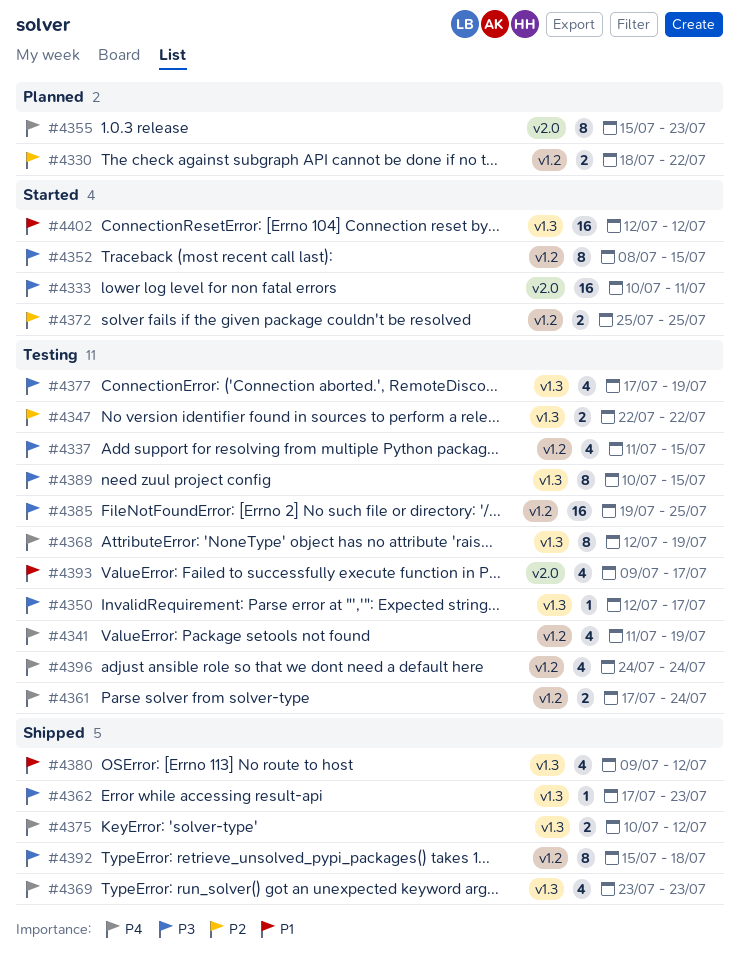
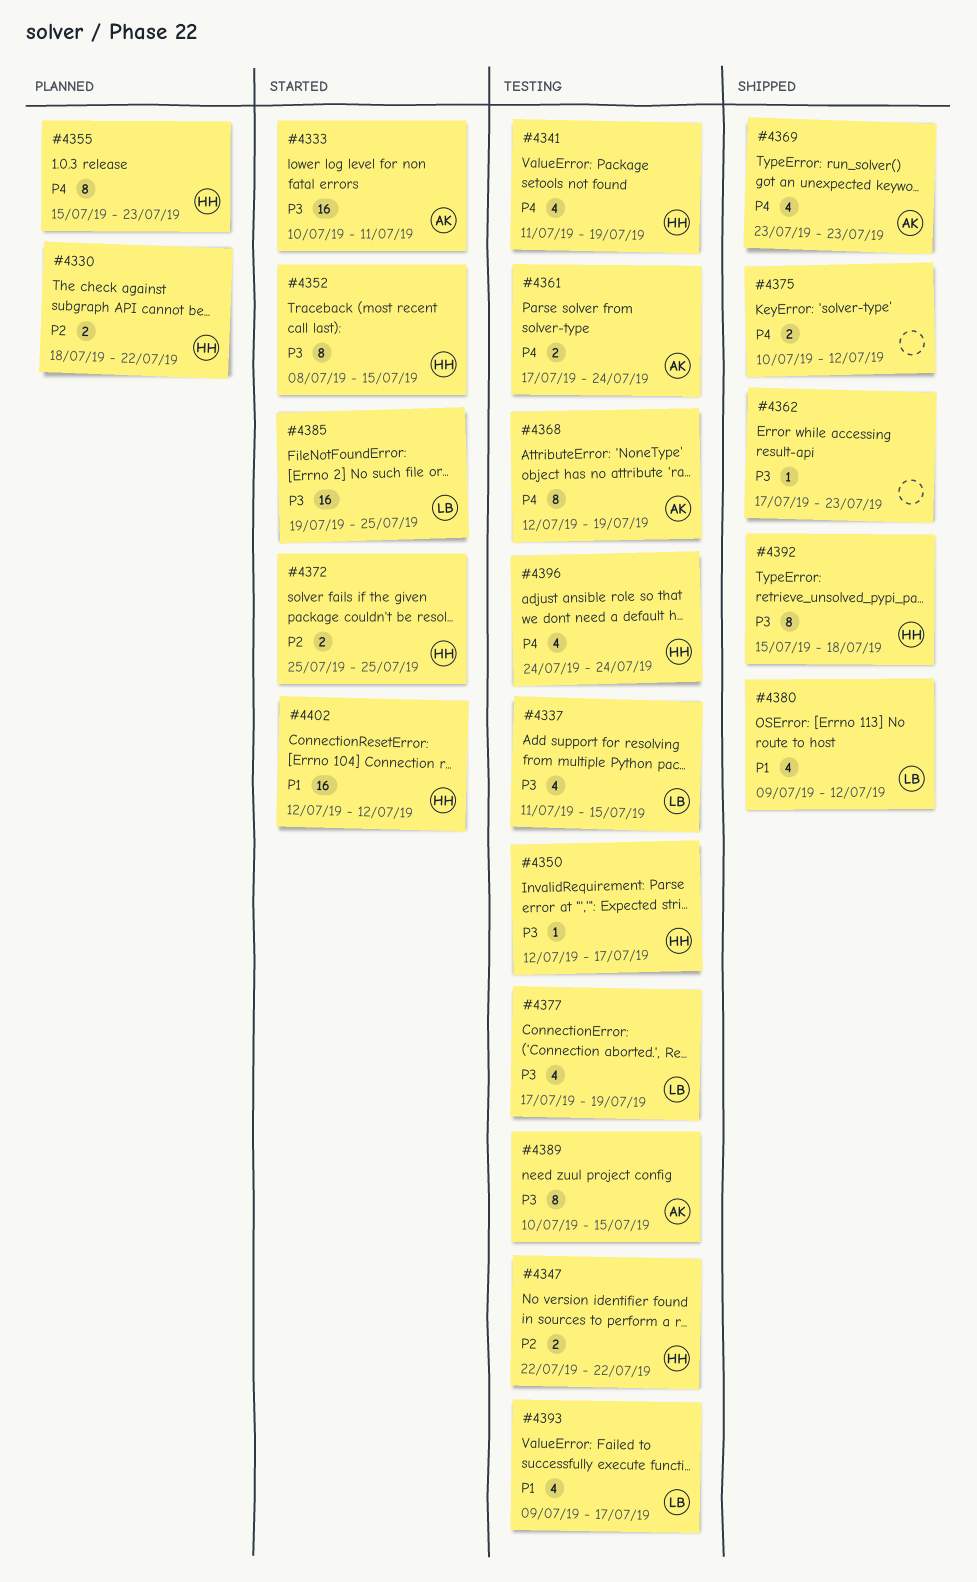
#4385, status: Testing -> Started

